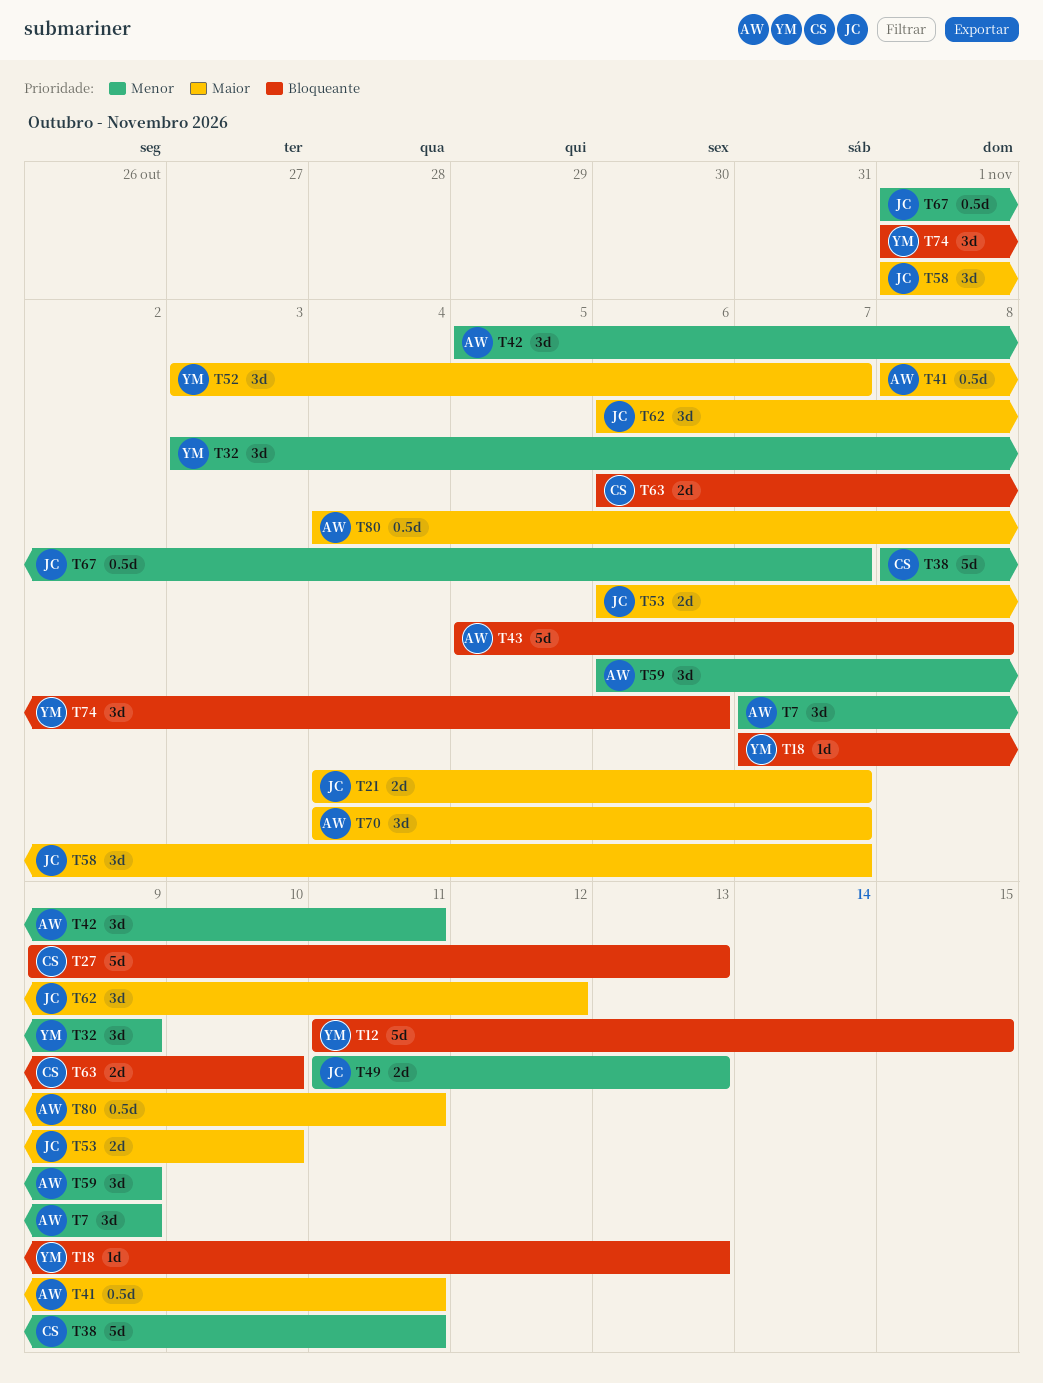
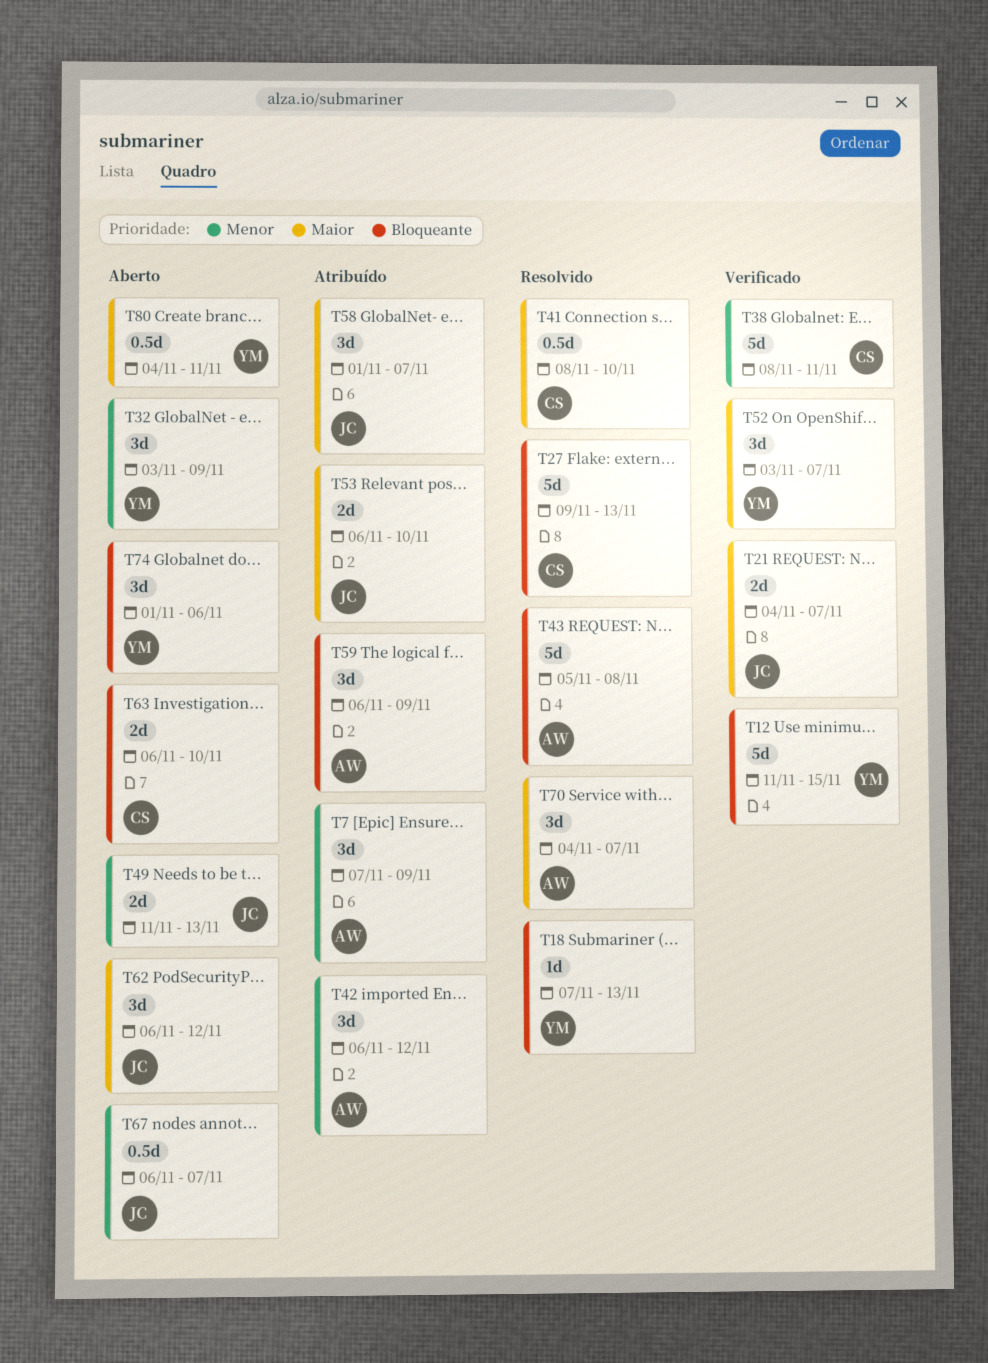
T41, owner: AW -> CS
T41, due: Nov 11 -> Nov 10
T42, start: Nov 5 -> Nov 6
T42, due: Nov 11 -> Nov 12
T59, priority: Menor -> Bloqueante
T67, start: Nov 1 -> Nov 6
T80, owner: AW -> YM

